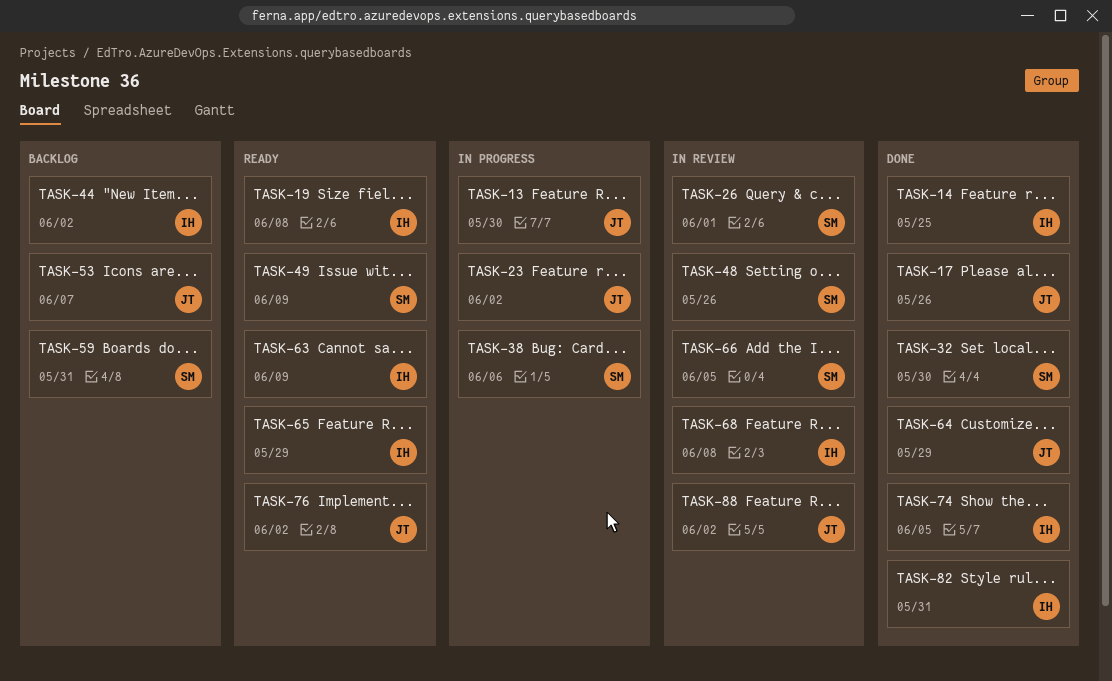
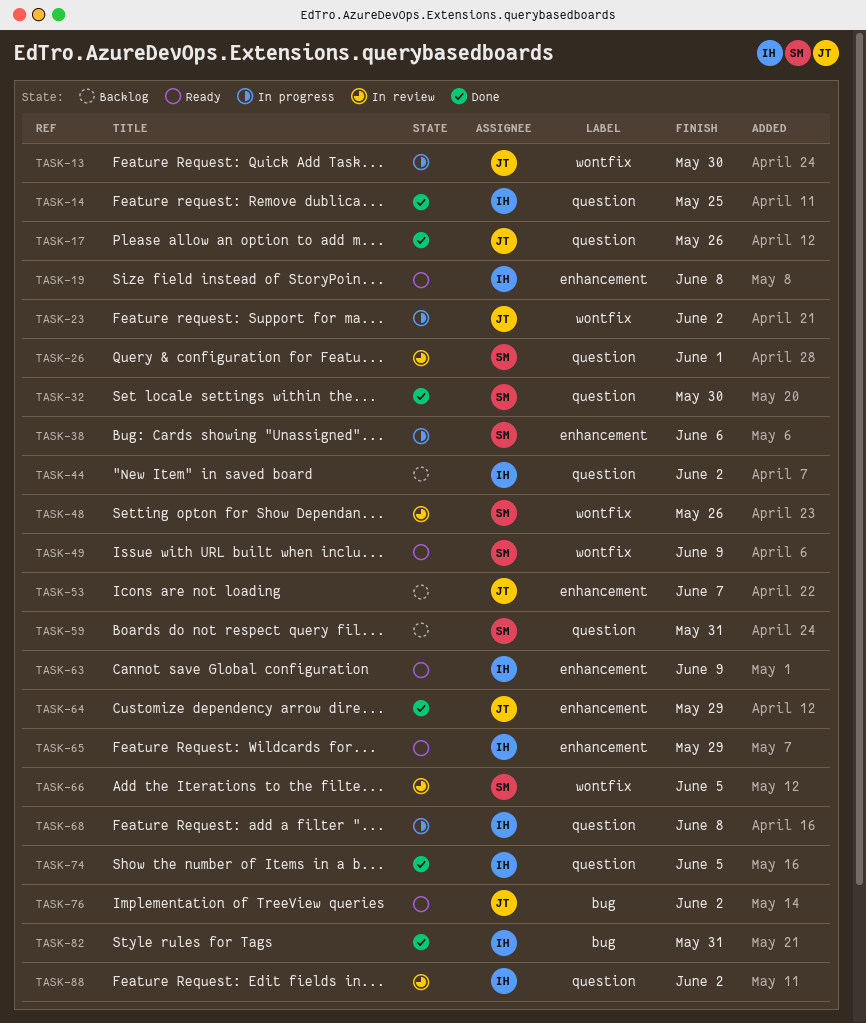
TASK-68, status: In review -> In progress
TASK-88, owner: JT -> IH

